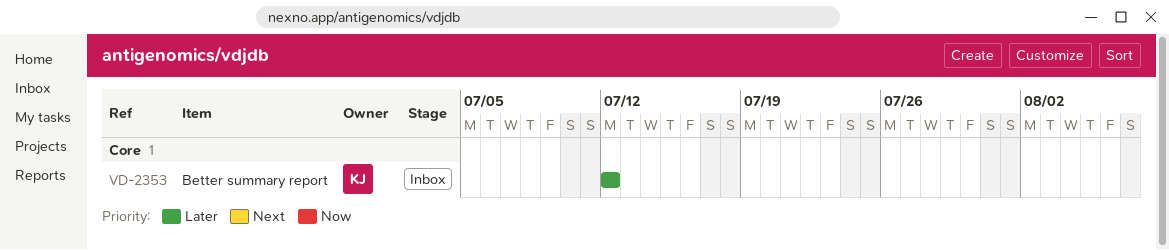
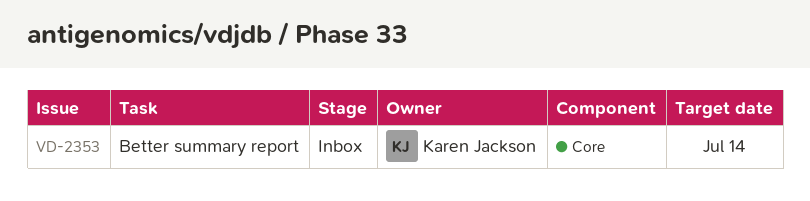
VD-2353, due: Jul 12 -> Jul 14

